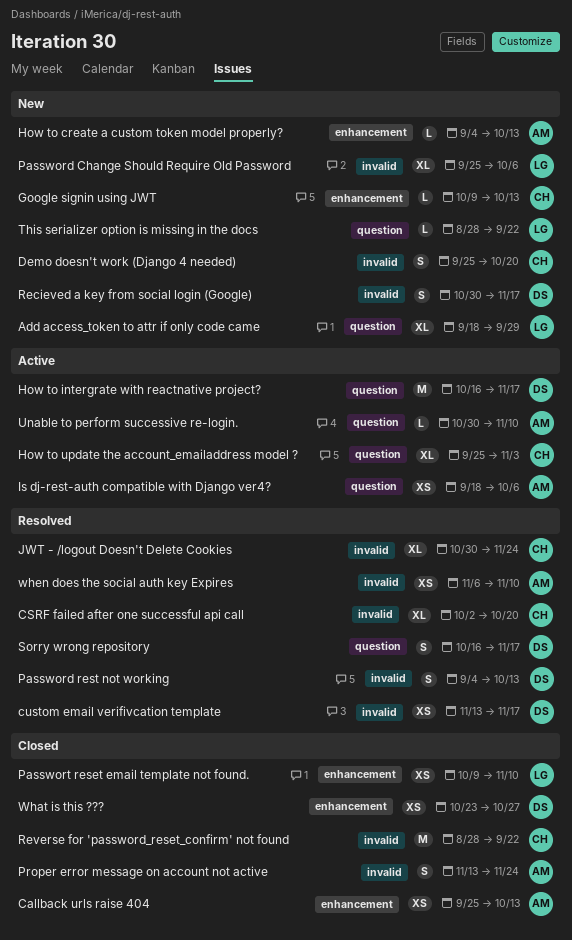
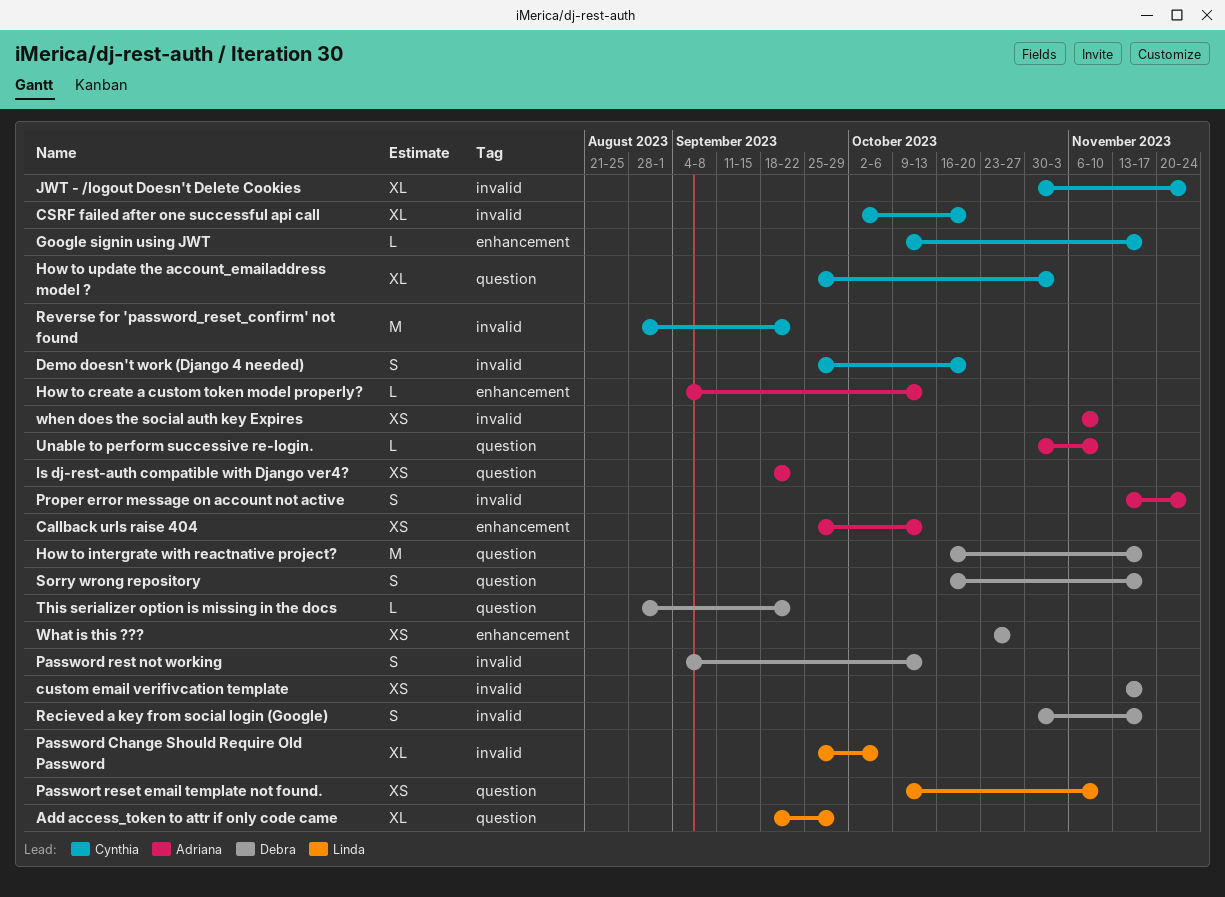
Google signin using JWT, due: Oct 13 -> Nov 17
Is dj-rest-auth compatible with Django ver4?, due: Oct 6 -> Sep 22
Passwort reset email template not found., label: enhancement -> question
This serializer option is missing in the docs, owner: Linda -> Debra

